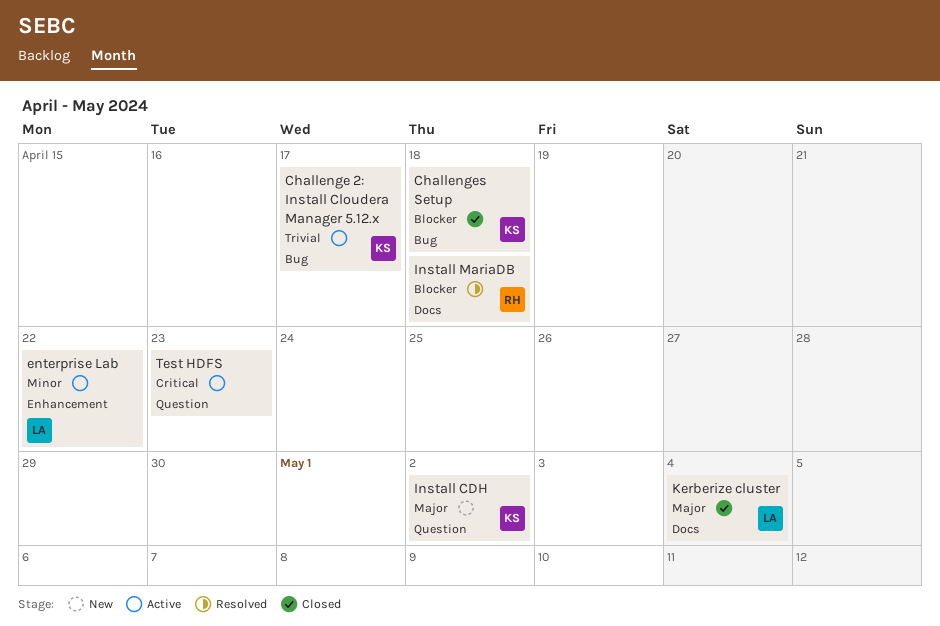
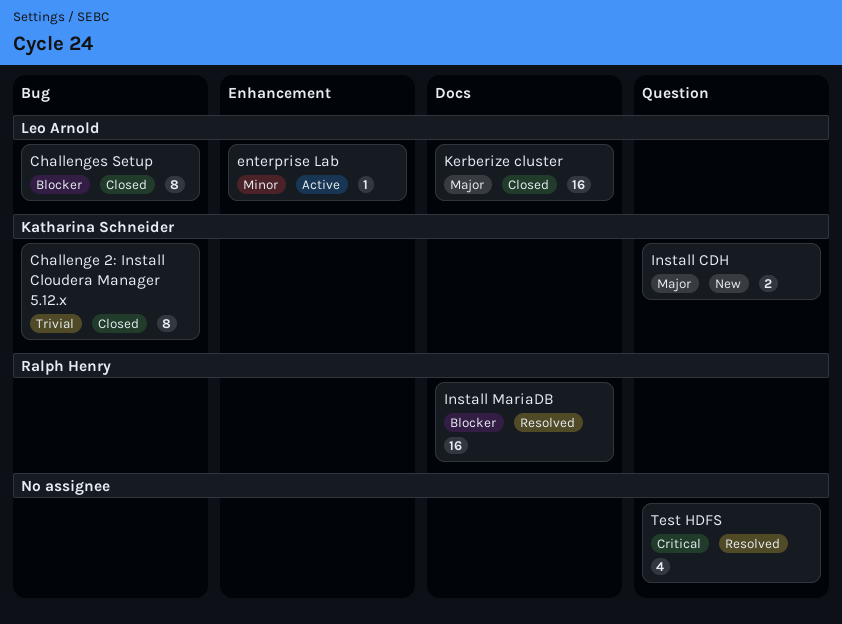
Challenge 2: Install Cloudera Manager 5.12.x, status: Active -> Closed
Challenges Setup, owner: Katharina Schneider -> Leo Arnold
Test HDFS, status: Active -> Resolved

